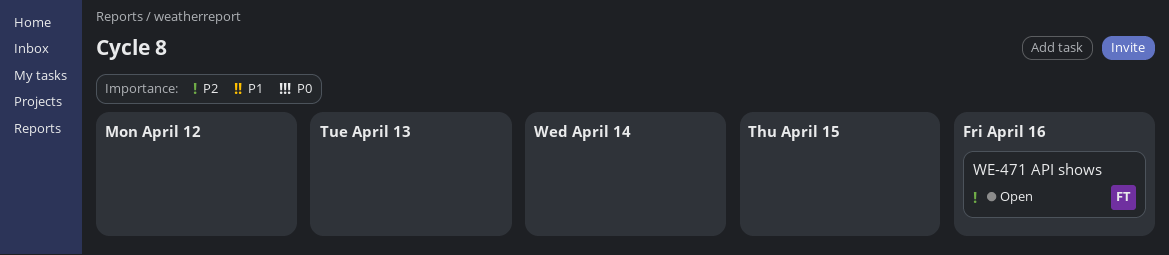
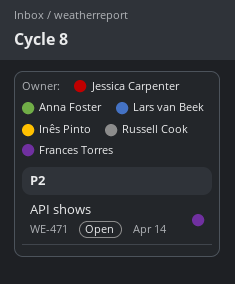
WE-471, due: Apr 16 -> Apr 14

